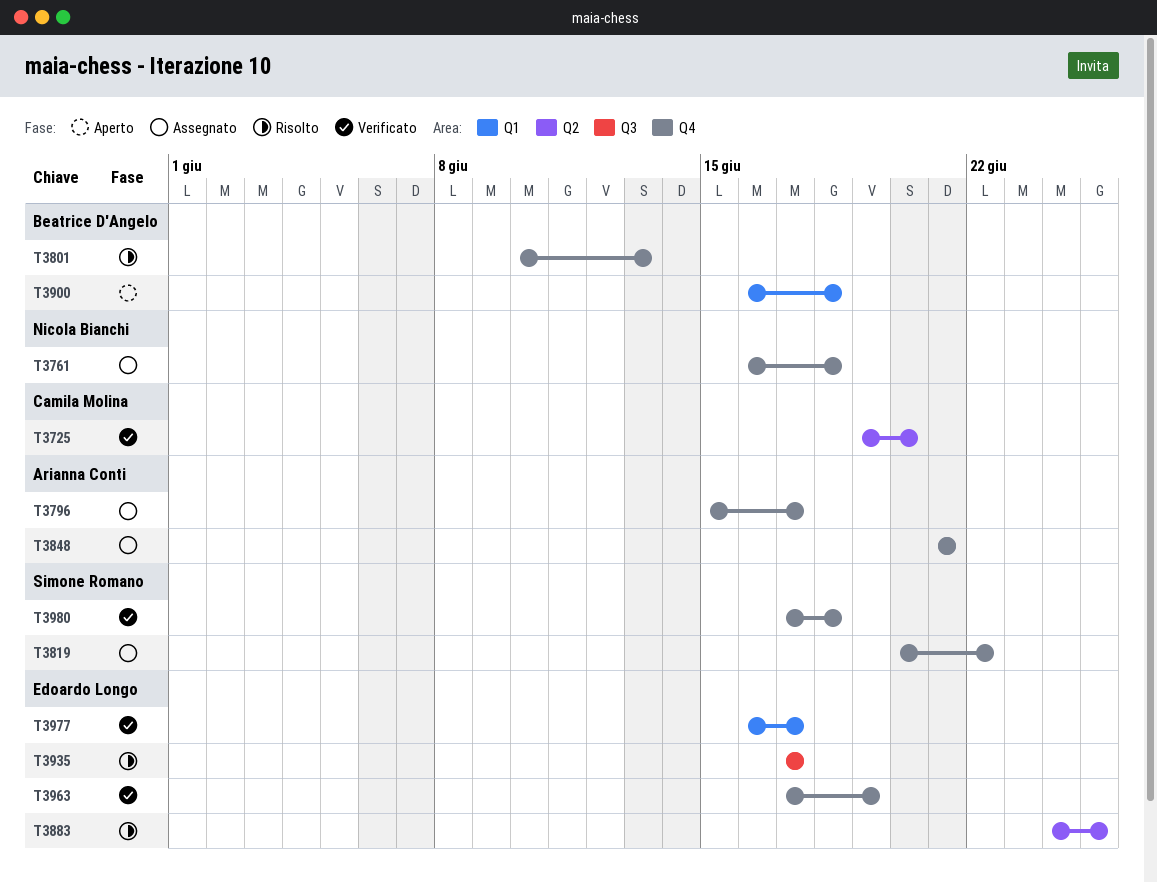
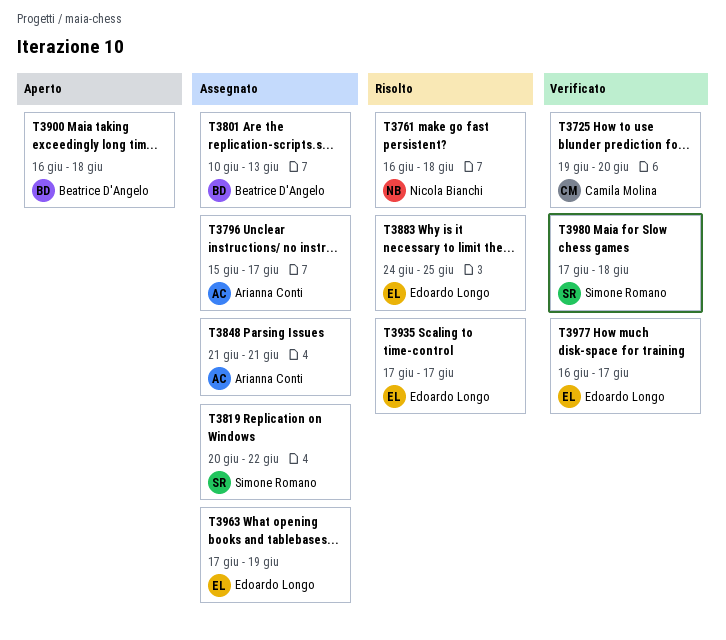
T3761, status: Assegnato -> Risolto
T3801, status: Risolto -> Assegnato
T3963, status: Verificato -> Assegnato

